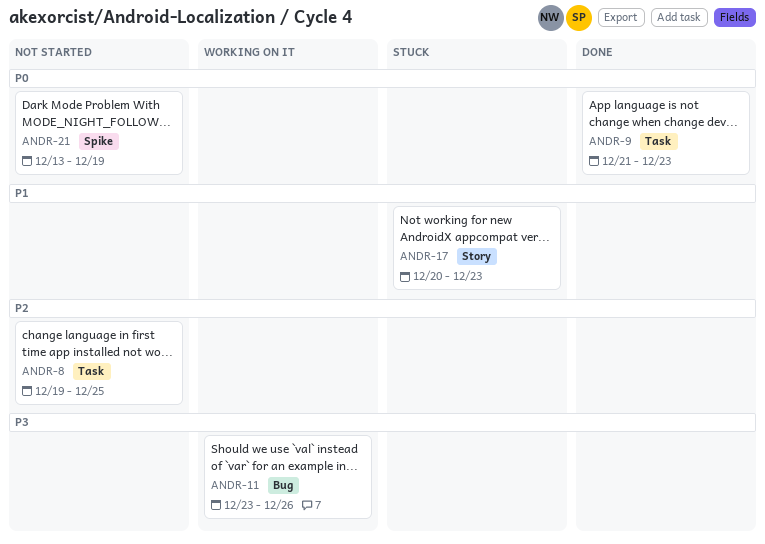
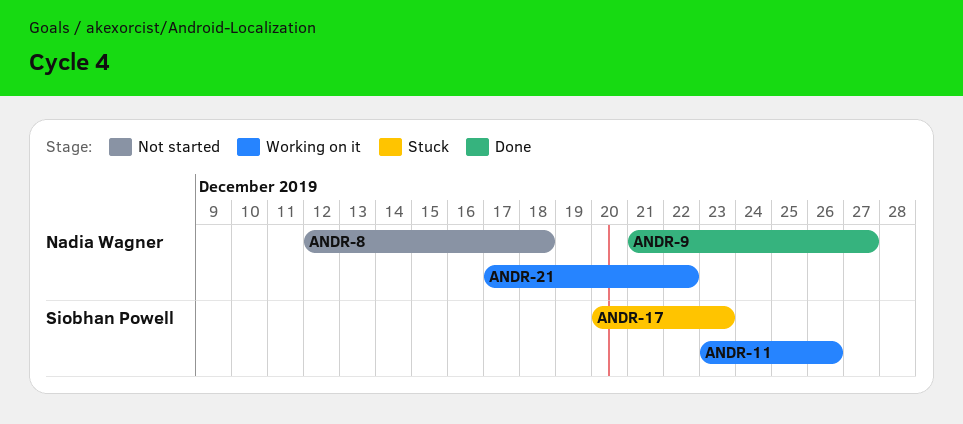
ANDR-8, start: Dec 19 -> Dec 12
ANDR-8, due: Dec 25 -> Dec 18
ANDR-9, due: Dec 23 -> Dec 27
ANDR-21, status: Not started -> Working on it
ANDR-21, start: Dec 13 -> Dec 17
ANDR-21, due: Dec 19 -> Dec 22

